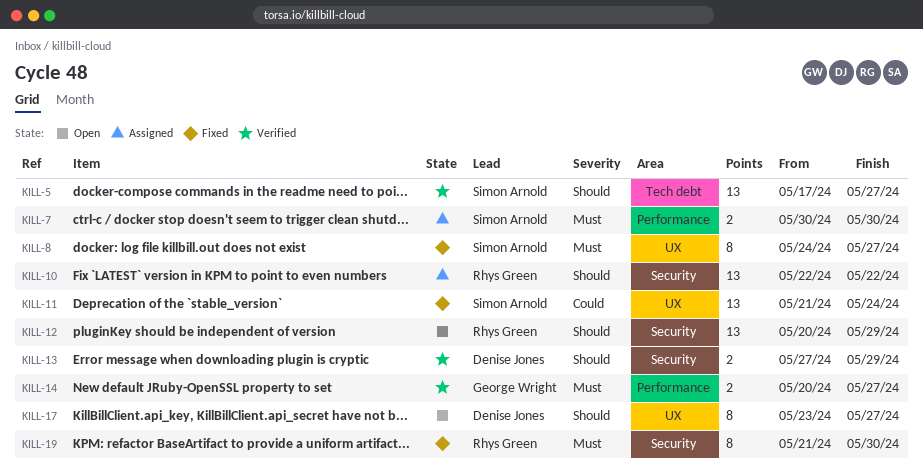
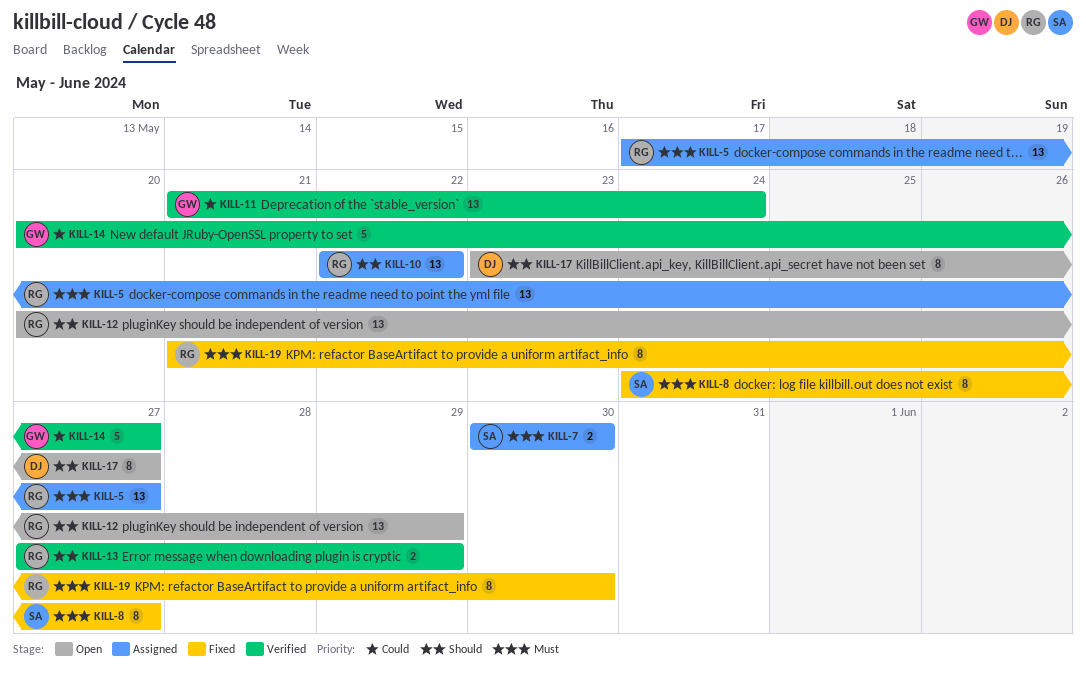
KILL-5, status: Verified -> Assigned
KILL-5, owner: Simon Arnold -> Rhys Green
KILL-5, priority: Should -> Must
KILL-11, status: Fixed -> Verified
KILL-11, owner: Simon Arnold -> George Wright
KILL-13, owner: Denise Jones -> Rhys Green
KILL-14, priority: Must -> Could
KILL-14, estimate: 2 -> 5

